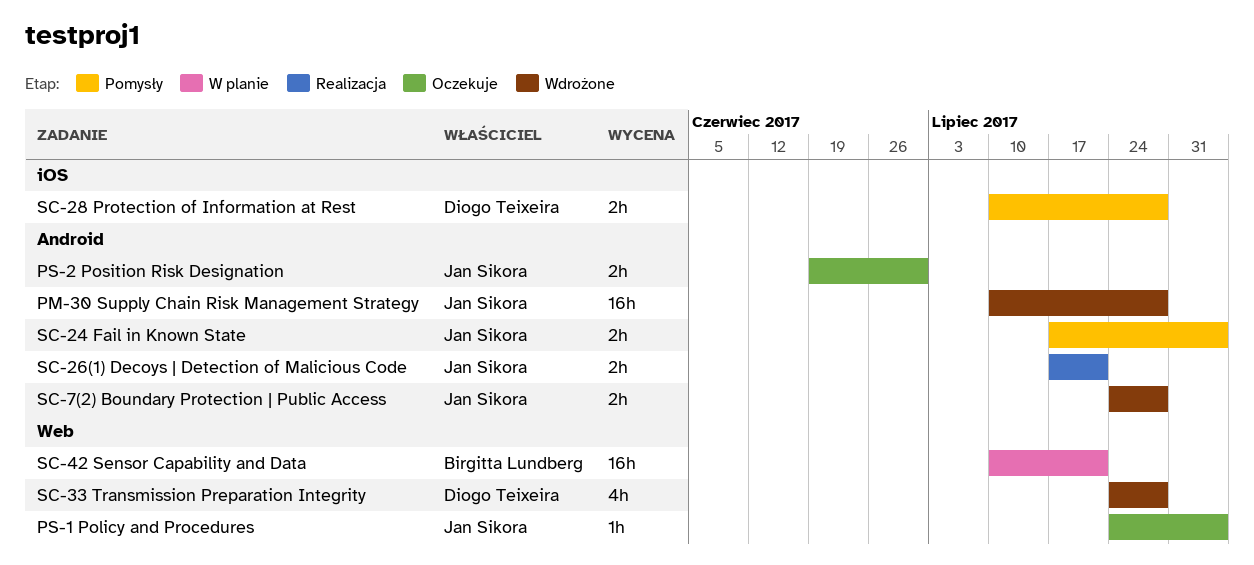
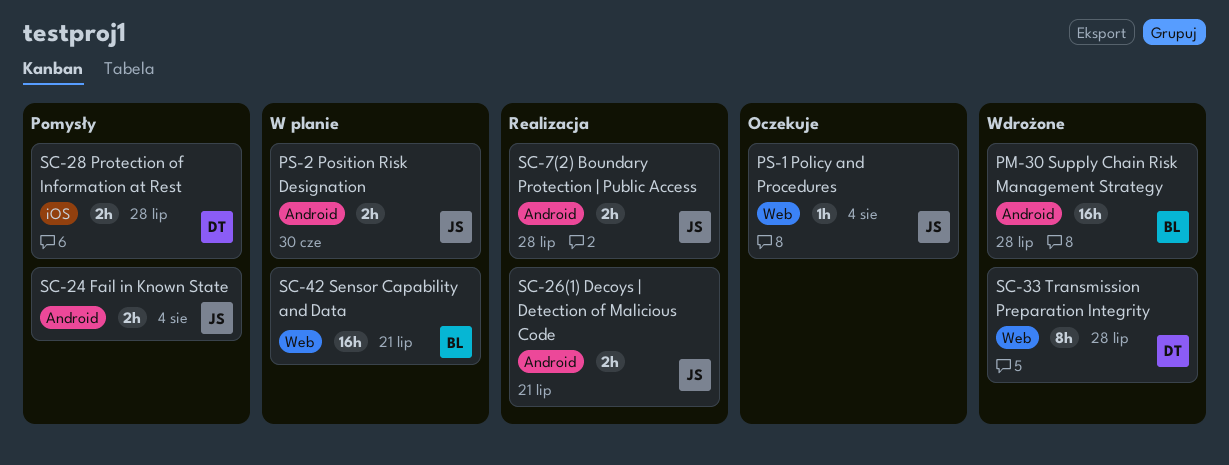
PM-30 Supply Chain Risk Management Strategy, owner: Jan Sikora -> Birgitta Lundberg
PS-2 Position Risk Designation, status: Oczekuje -> W planie
SC-33 Transmission Preparation Integrity, estimate: 4h -> 8h
SC-7(2) Boundary Protection | Public Access, status: Wdrożone -> Realizacja

